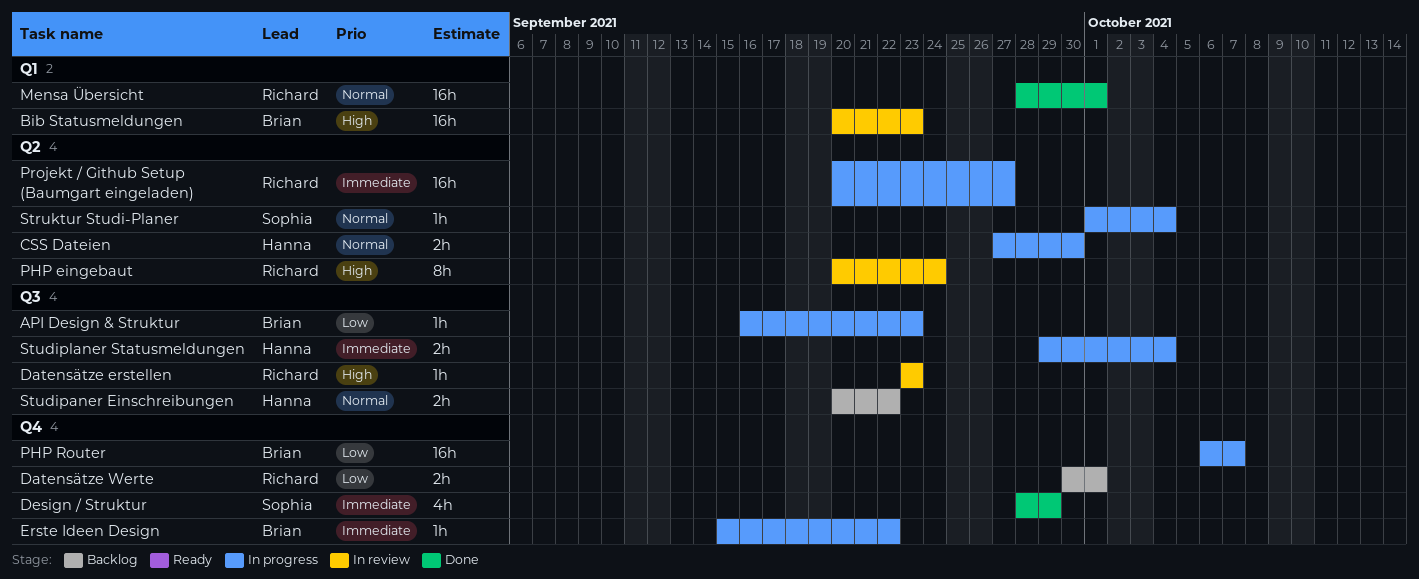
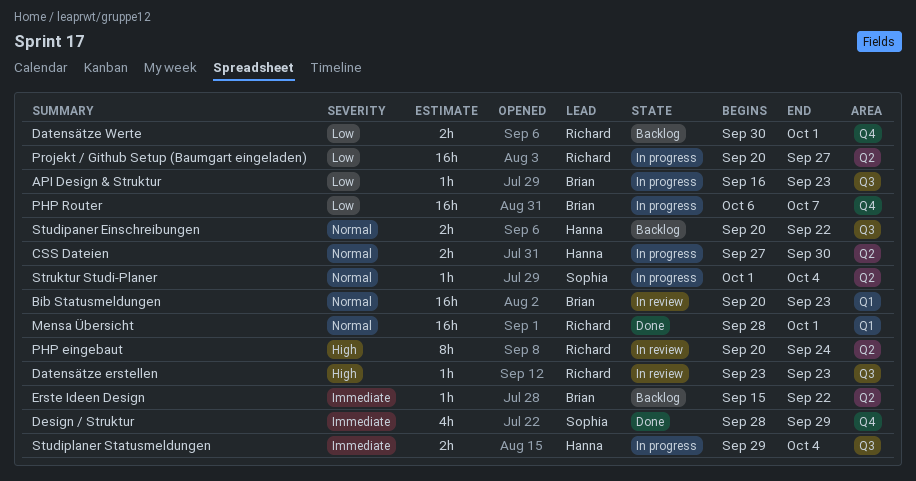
Bib Statusmeldungen, priority: High -> Normal
Erste Ideen Design, status: In progress -> Backlog
Erste Ideen Design, label: Q4 -> Q2
Projekt / Github Setup (Baumgart eingeladen), priority: Immediate -> Low

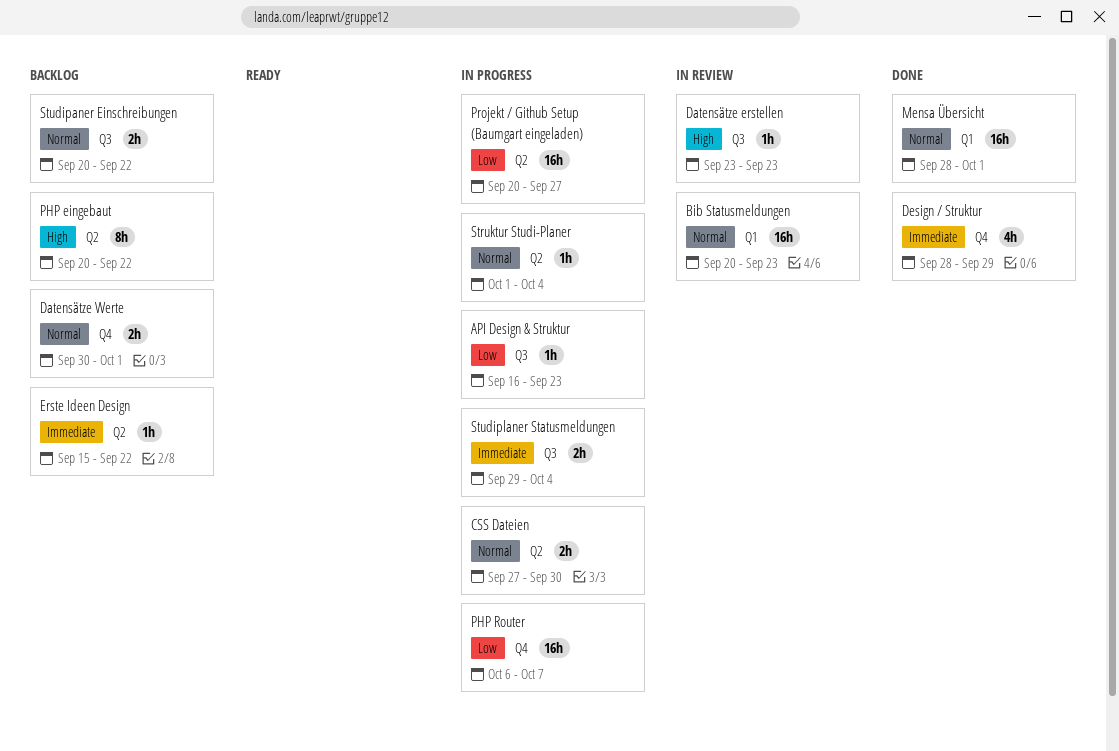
Datensätze Werte, priority: Low -> Normal
PHP eingebaut, status: In review -> Backlog
PHP eingebaut, due: Sep 24 -> Sep 22

